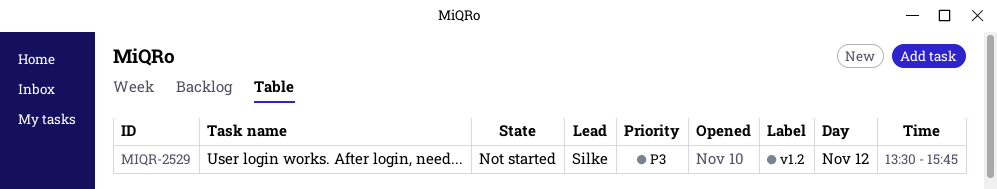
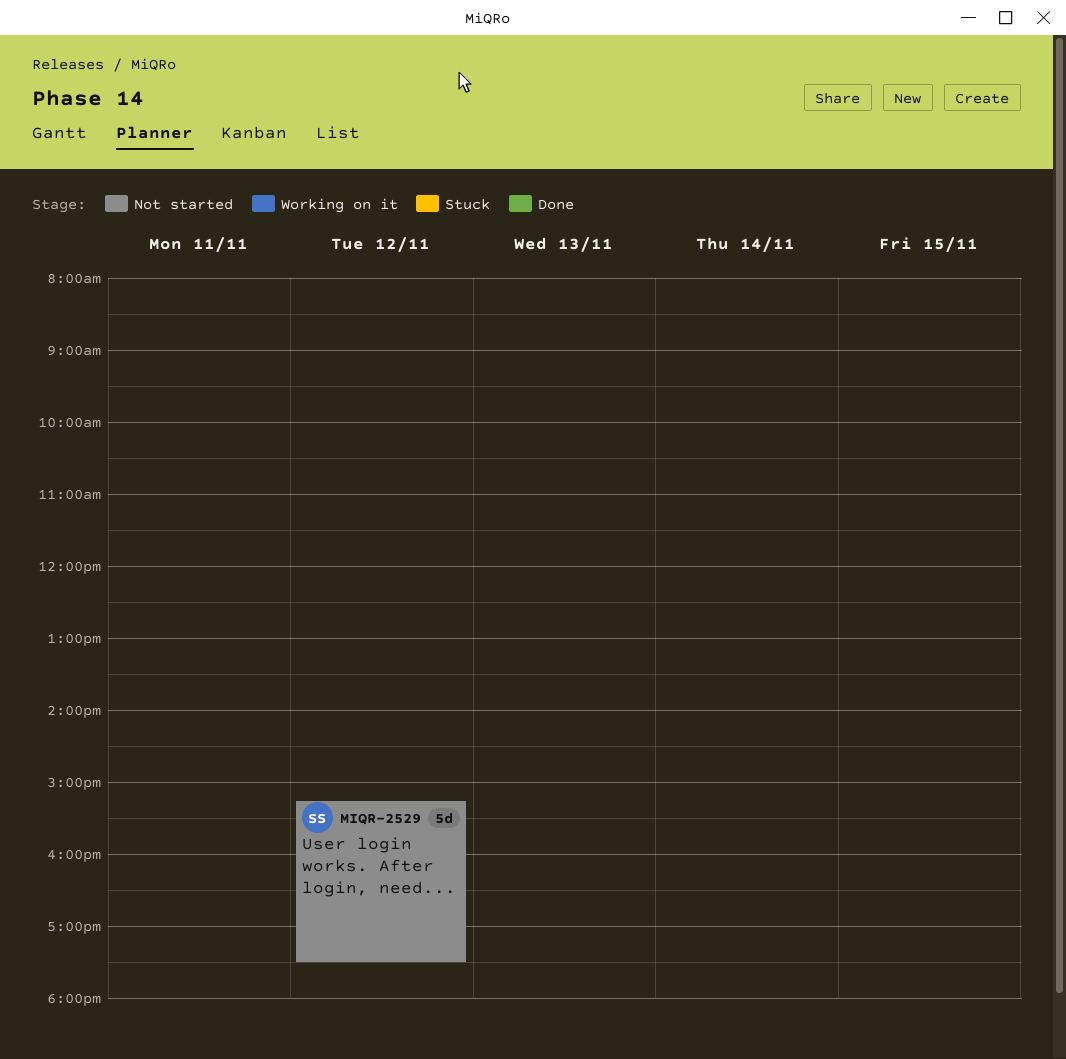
MIQR-2529, begins: 13:30 -> 15:15
MIQR-2529, ends: 15:45 -> 17:30

